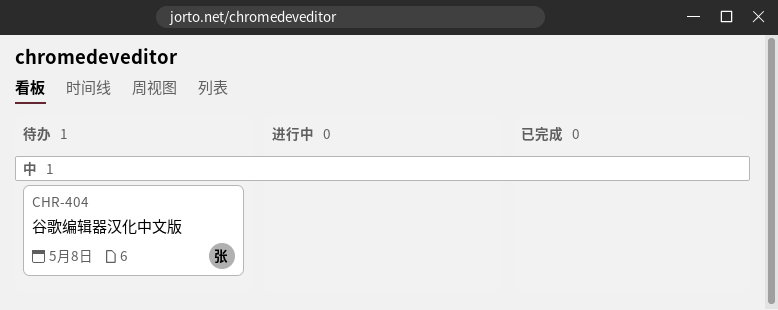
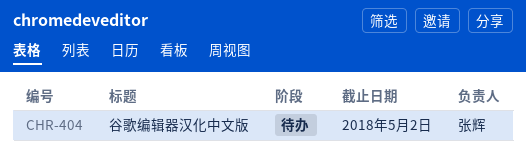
CHR-404, due: May 8 -> May 2

